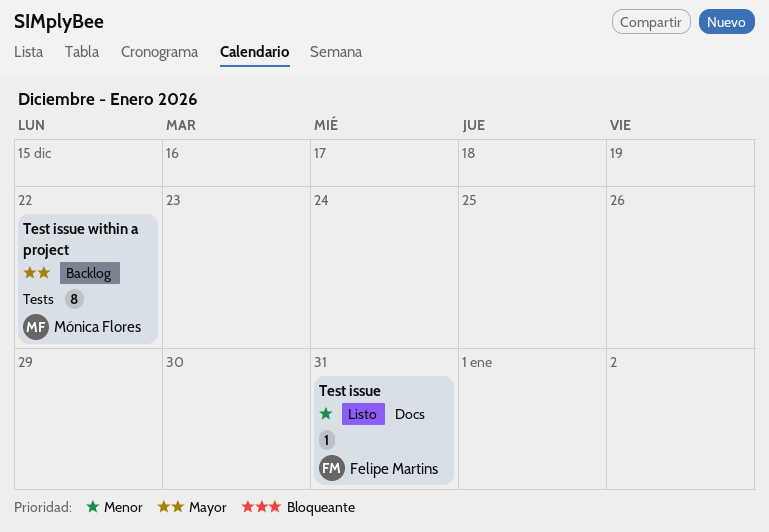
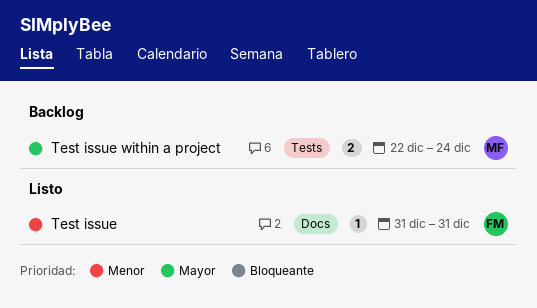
Test issue within a project, estimate: 8 -> 2
Test issue within a project, due: Dec 22 -> Dec 24

